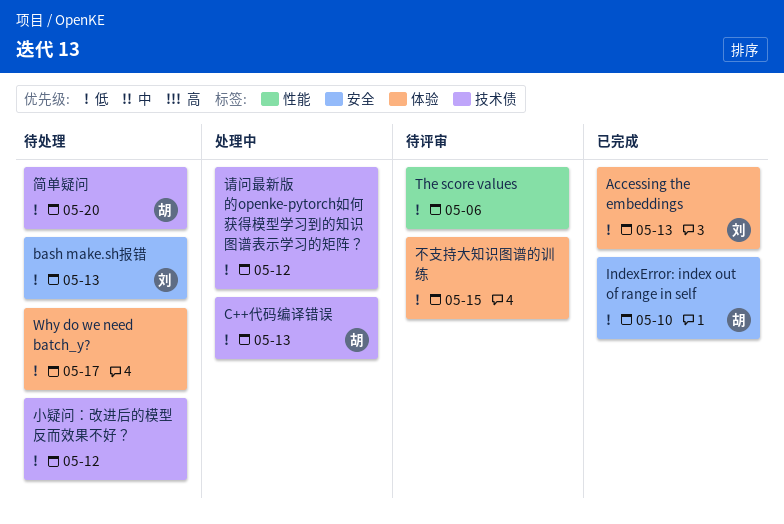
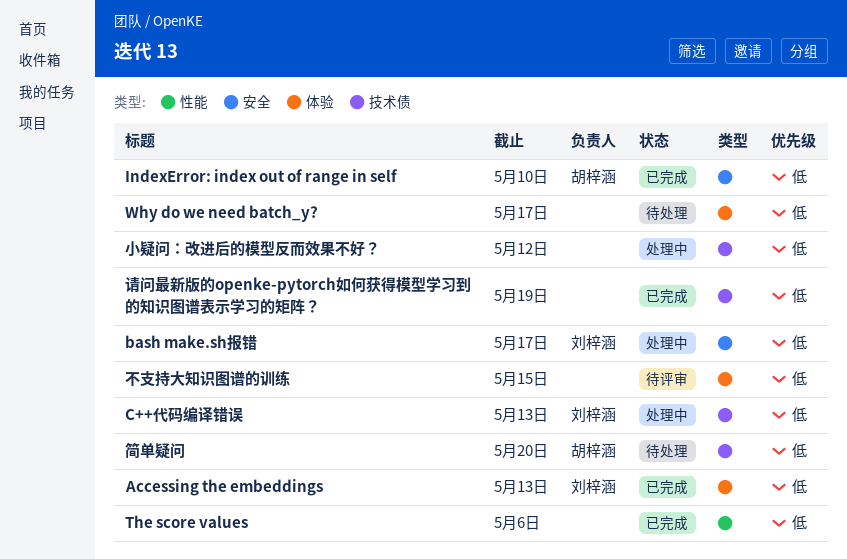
bash make.sh报错, status: 待处理 -> 处理中
bash make.sh报错, due: May 13 -> May 17
C++代码编译错误, owner: 胡梓涵 -> 刘梓涵
The score values, status: 待评审 -> 已完成
小疑问：改进后的模型反而效果不好？, status: 待处理 -> 处理中
请问最新版的openke-pytorch如何获得模型学习到的知识图谱表示学习的矩阵？, status: 处理中 -> 已完成
请问最新版的openke-pytorch如何获得模型学习到的知识图谱表示学习的矩阵？, due: May 12 -> May 19

